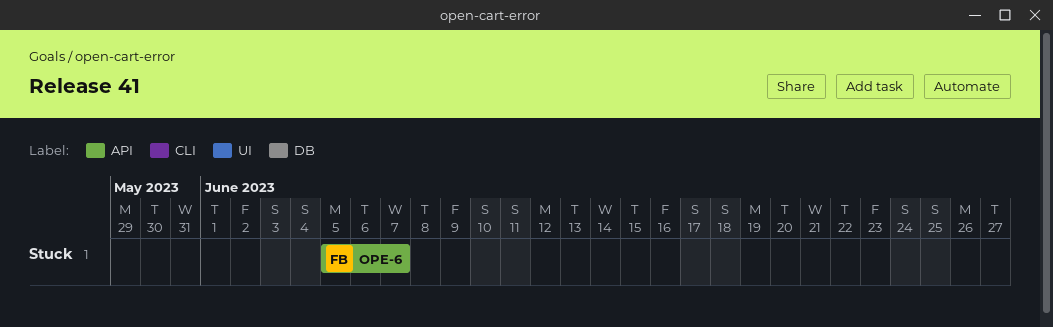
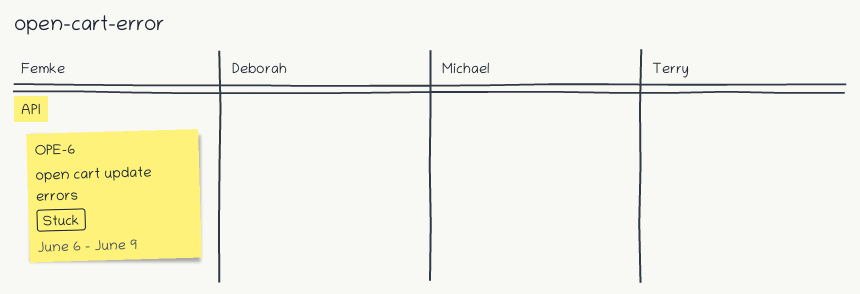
OPE-6, start: Jun 5 -> Jun 6
OPE-6, due: Jun 7 -> Jun 9

